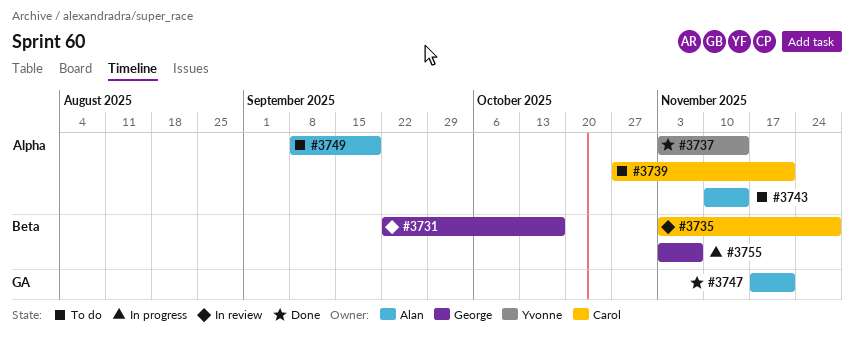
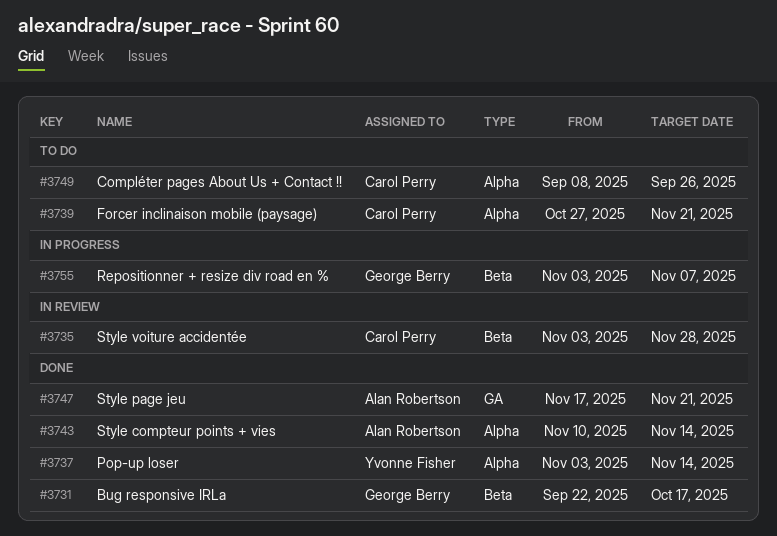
#3731, status: In review -> Done
#3743, status: To do -> Done
#3749, owner: Alan Robertson -> Carol Perry
#3749, due: Sep 19 -> Sep 26

